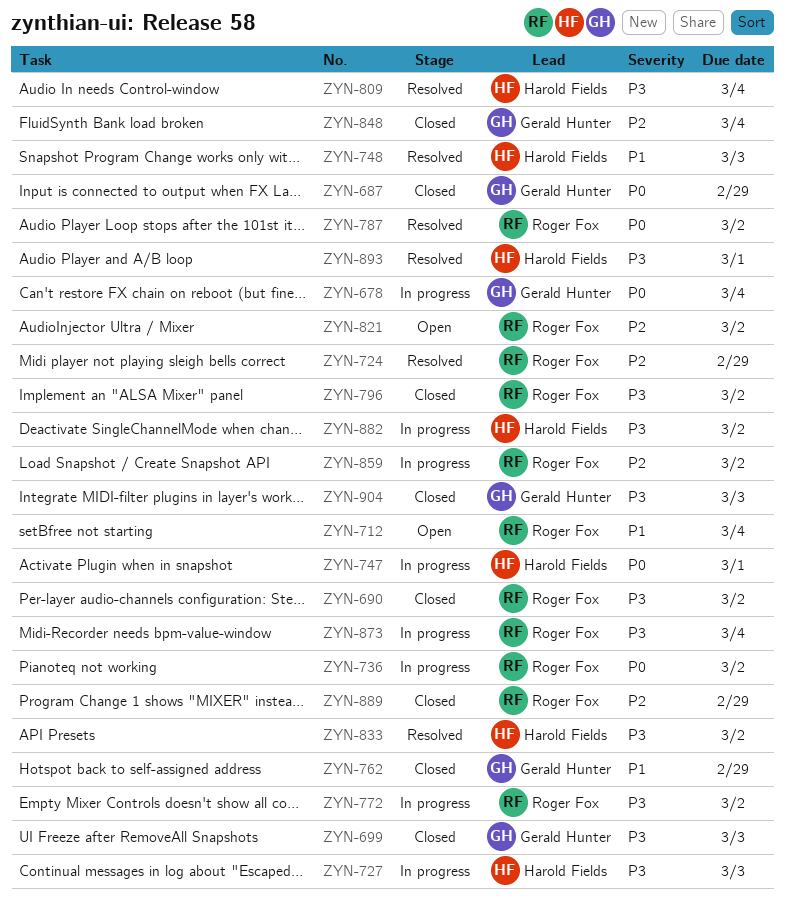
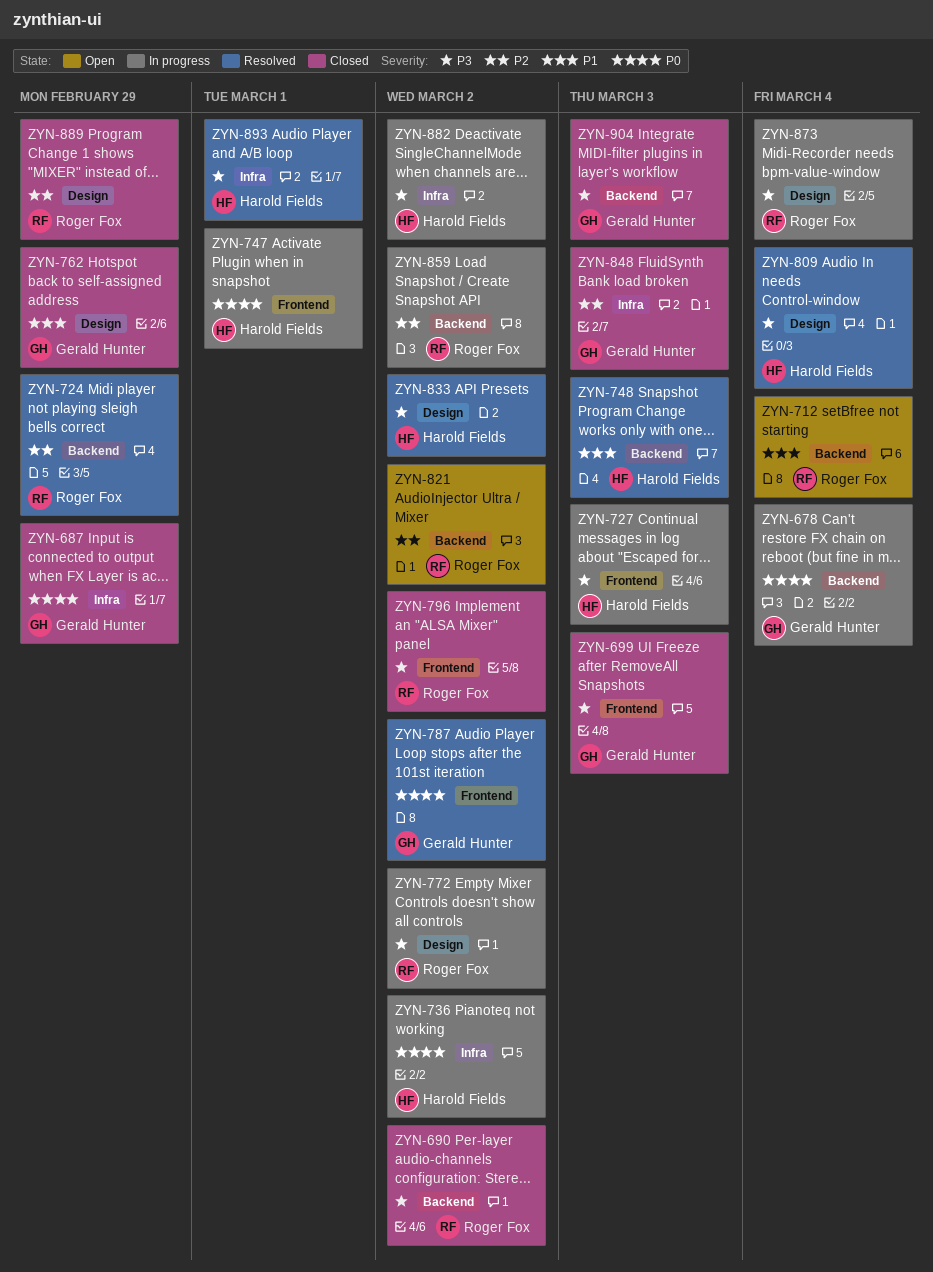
ZYN-736, owner: Roger Fox -> Harold Fields
ZYN-787, owner: Roger Fox -> Gerald Hunter
ZYN-848, due: Mar 4 -> Mar 3

